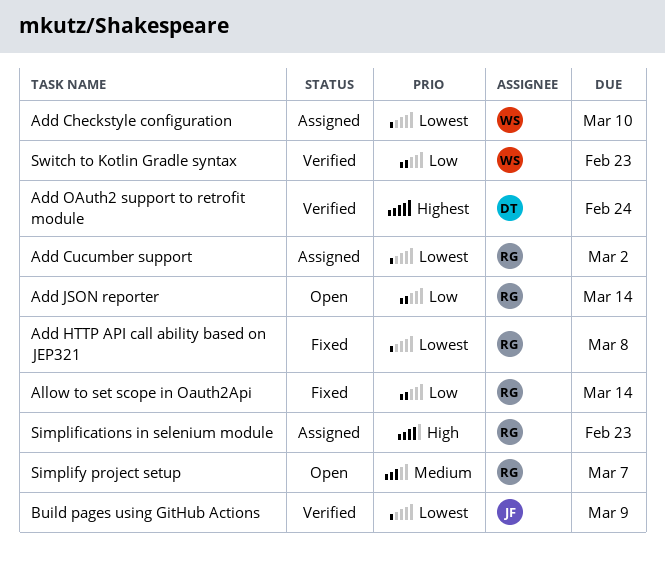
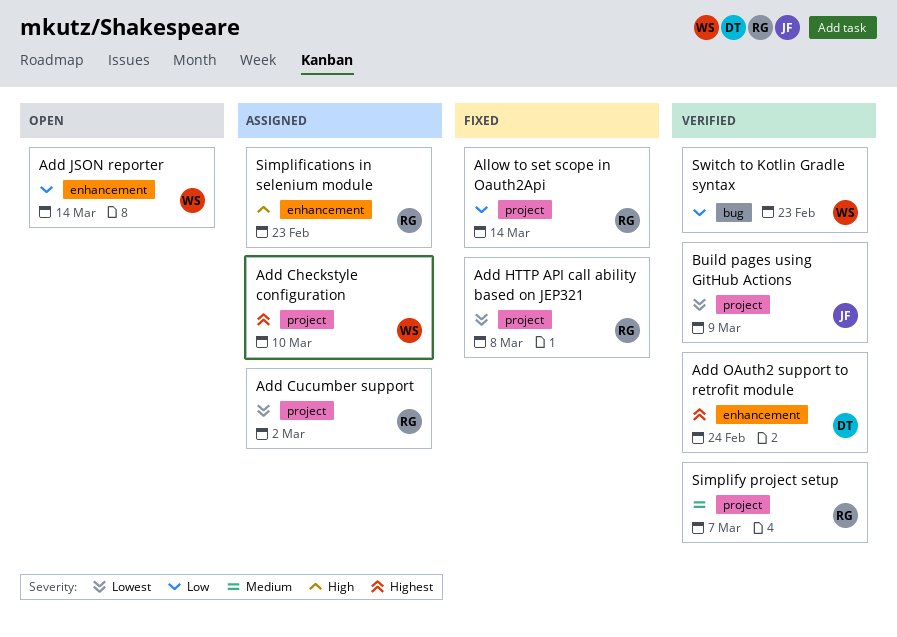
Add Checkstyle configuration, priority: Lowest -> Highest
Add JSON reporter, owner: RG -> WS
Simplify project setup, status: Open -> Verified

